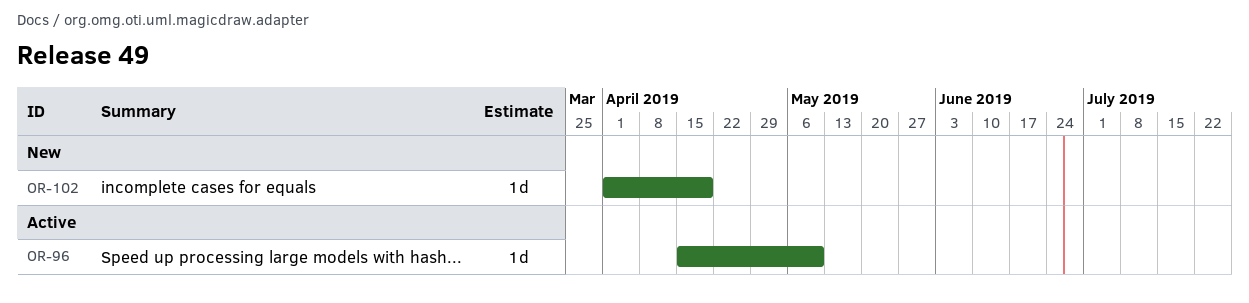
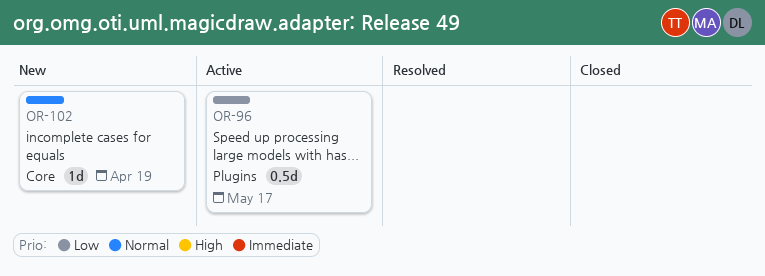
OR-96, estimate: 1d -> 0.5d
OR-96, due: May 10 -> May 17

